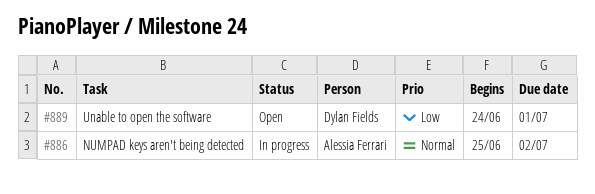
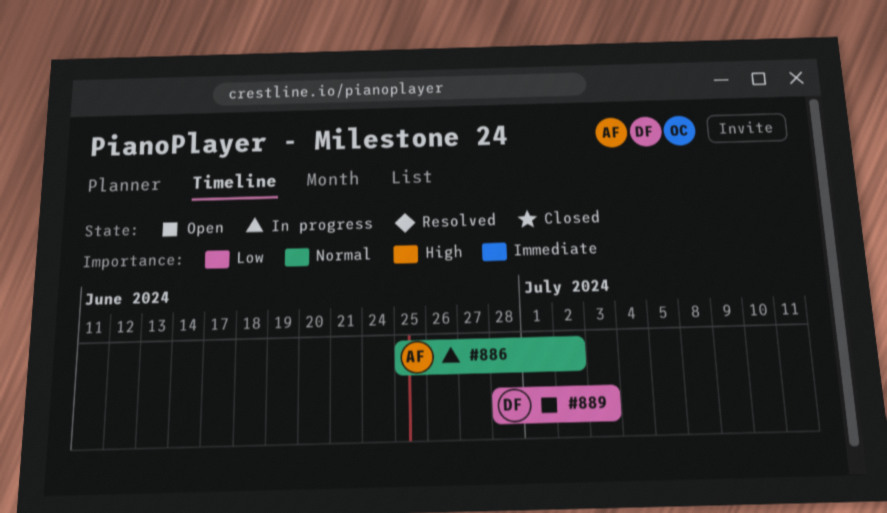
#889, start: Jun 24 -> Jun 28
#889, due: Jul 1 -> Jul 3

